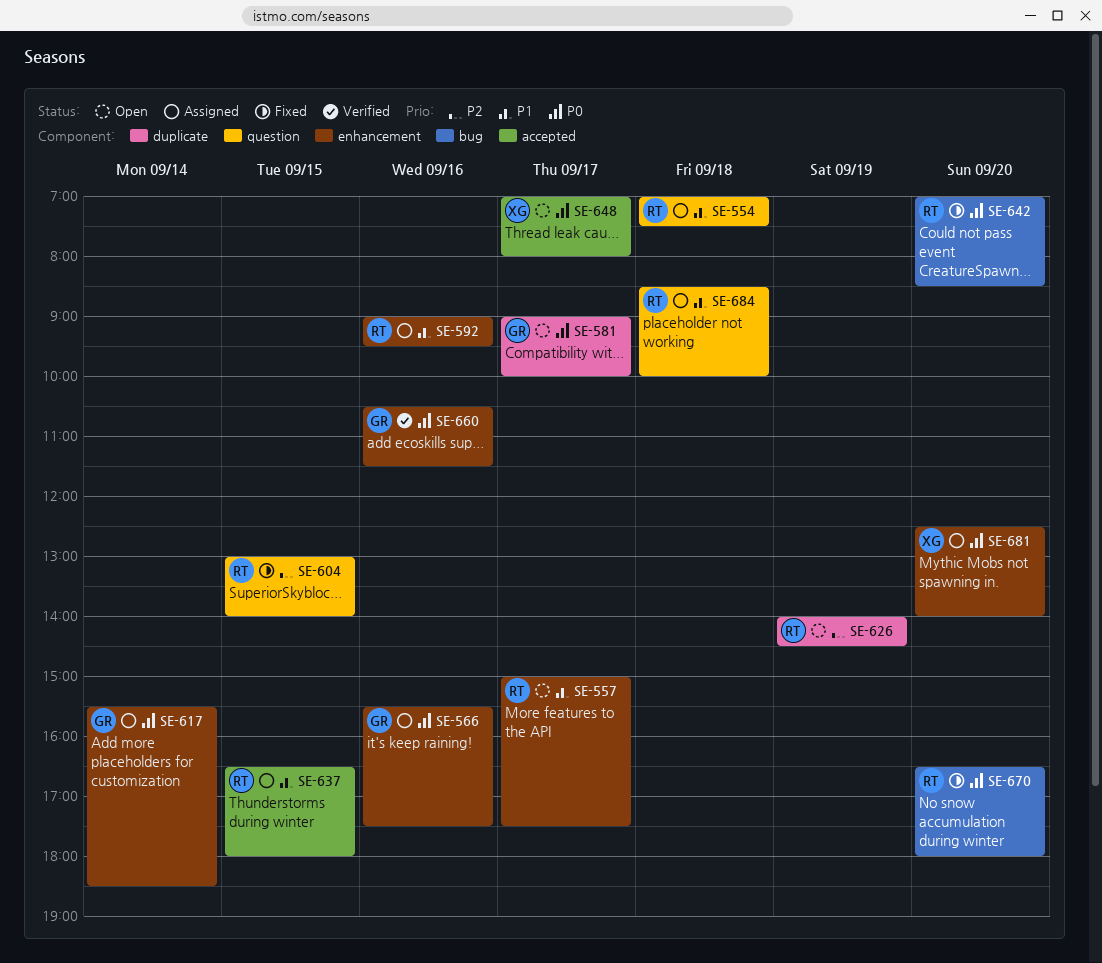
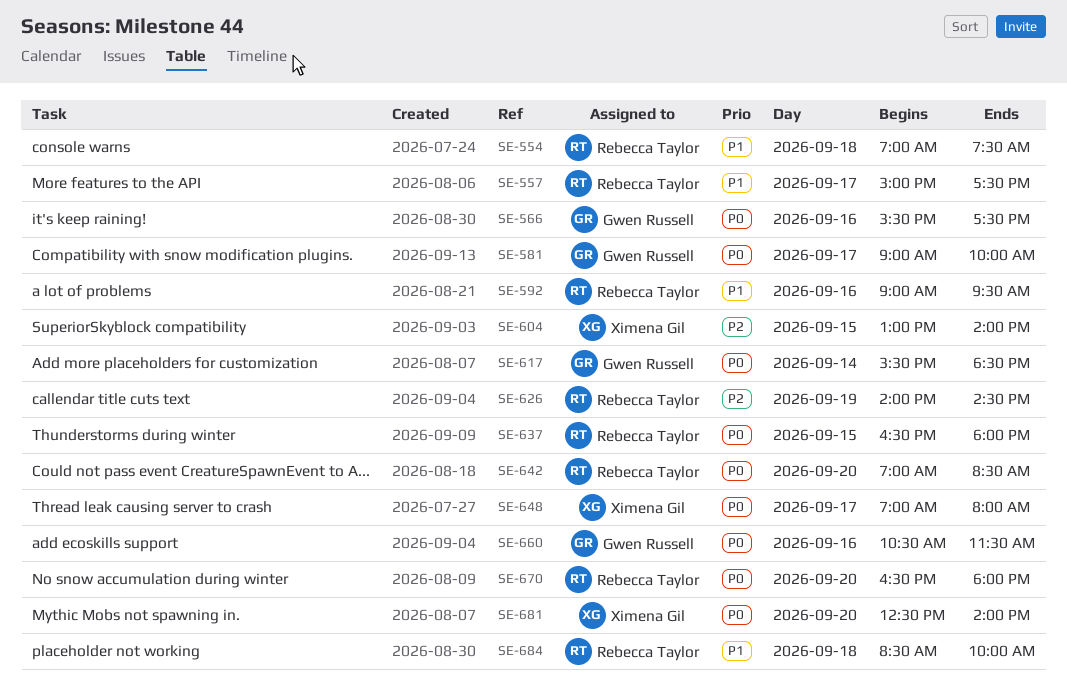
SE-604, owner: Rebecca Taylor -> Ximena Gil
SE-637, priority: P1 -> P0

